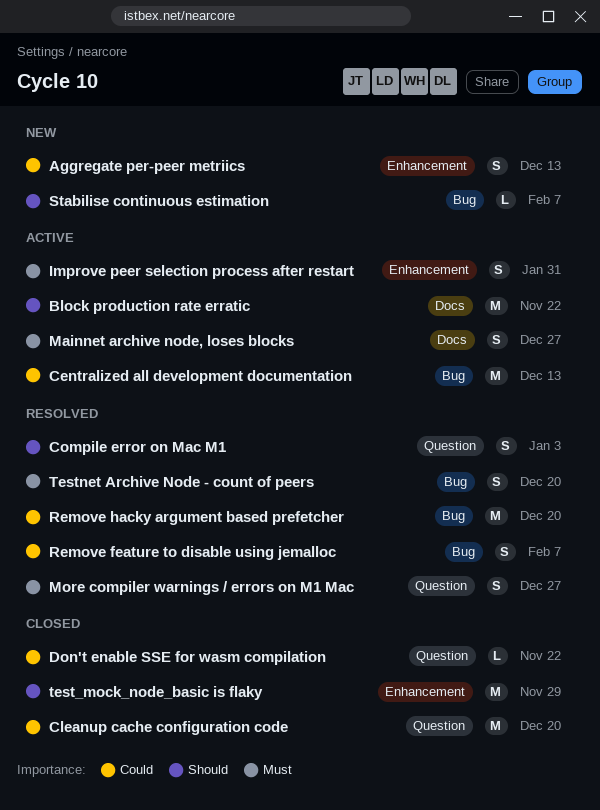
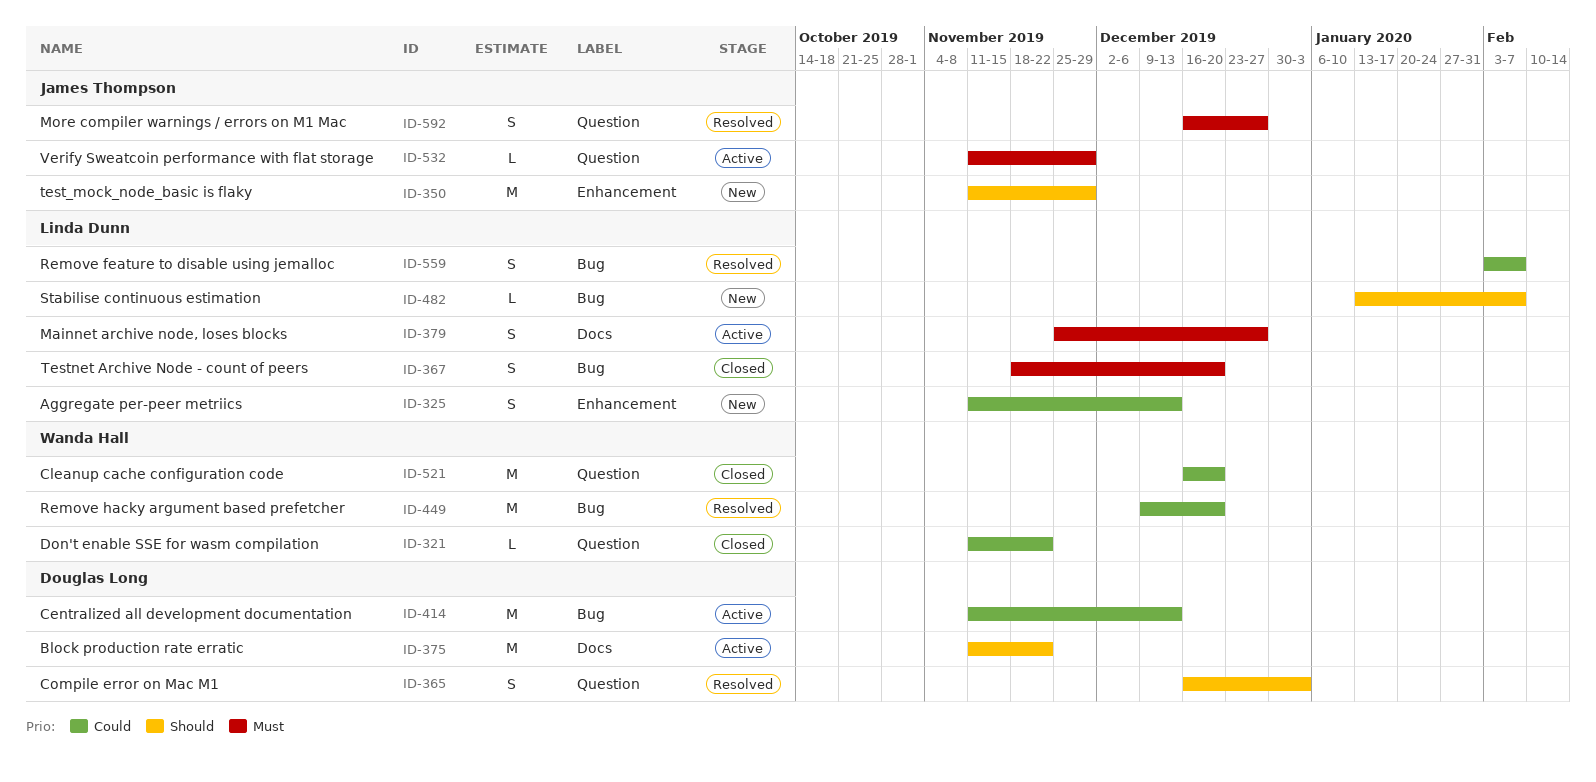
Improve peer selection process after restart: present -> none
test_mock_node_basic is flaky, status: Closed -> New
Testnet Archive Node - count of peers, status: Resolved -> Closed
Verify Sweatcoin performance with flat storage: none -> present

